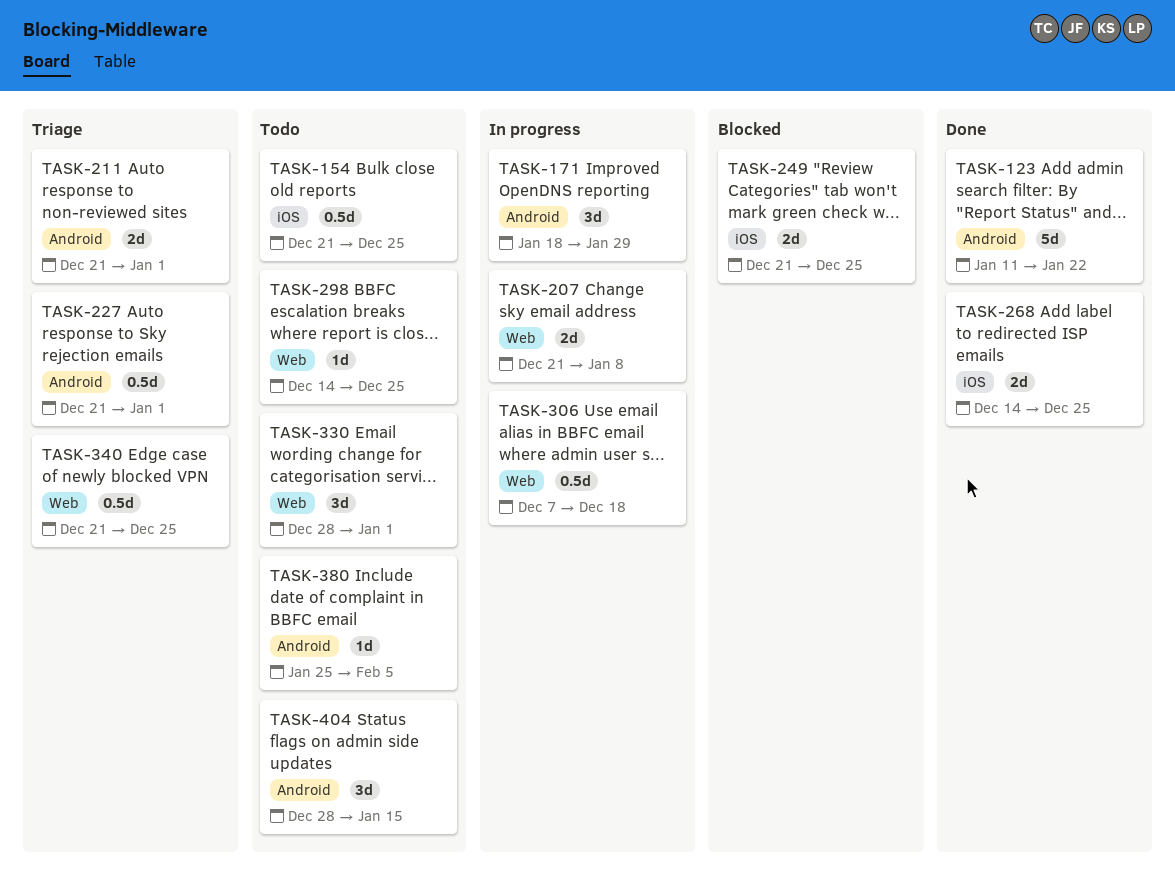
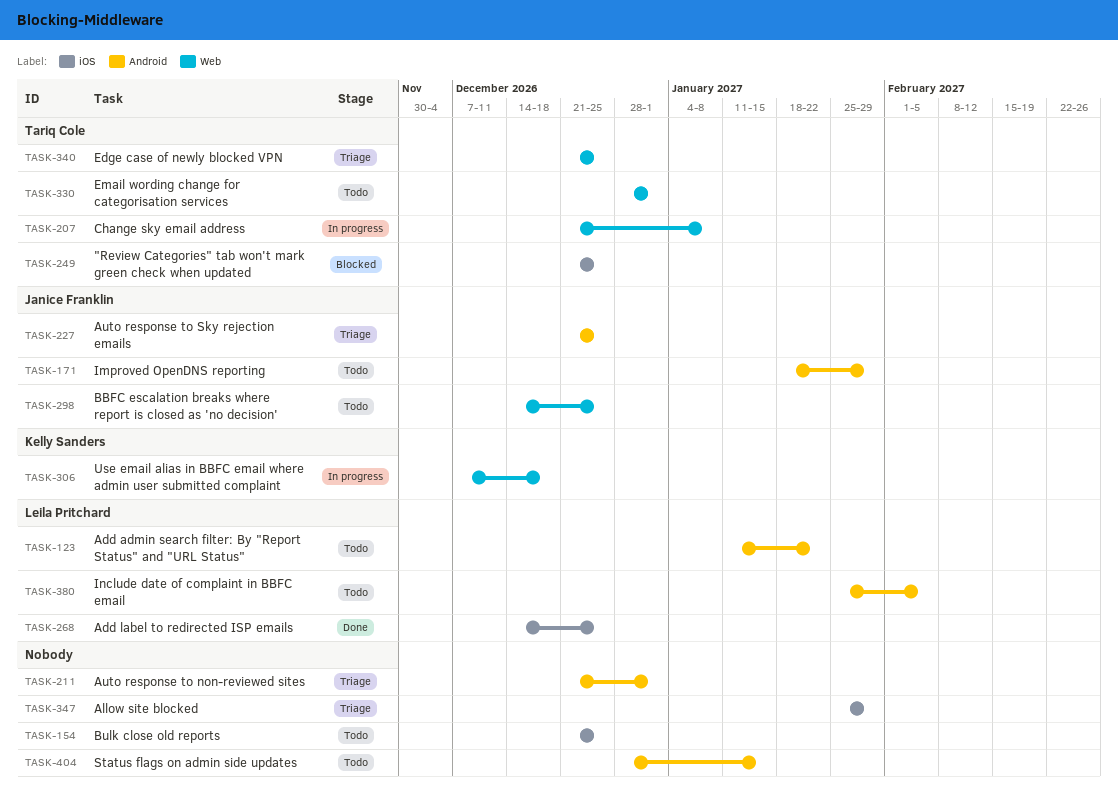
TASK-123, status: Done -> Todo
TASK-171, status: In progress -> Todo
TASK-227, due: Jan 1 -> Dec 25
TASK-347: none -> present

